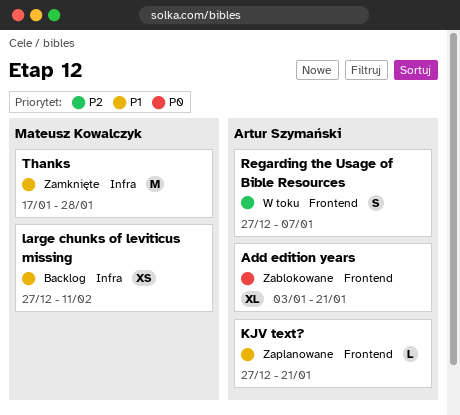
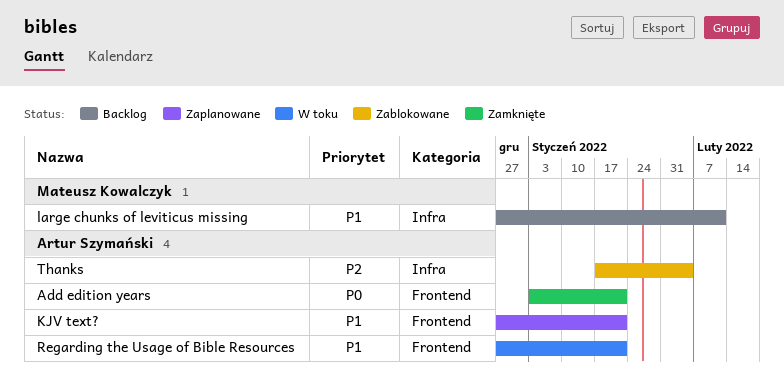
Add edition years, status: Zablokowane -> Zamknięte
Regarding the Usage of Bible Resources, priority: P2 -> P1
Regarding the Usage of Bible Resources, due: Jan 7 -> Jan 21
Thanks, status: Zamknięte -> Zablokowane
Thanks, owner: Mateusz Kowalczyk -> Artur Szymański
Thanks, priority: P1 -> P2
Thanks, due: Jan 28 -> Feb 4

